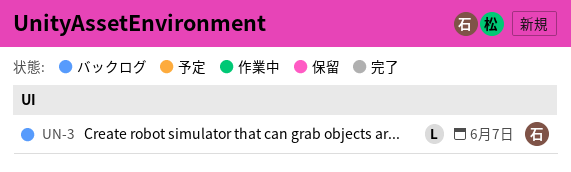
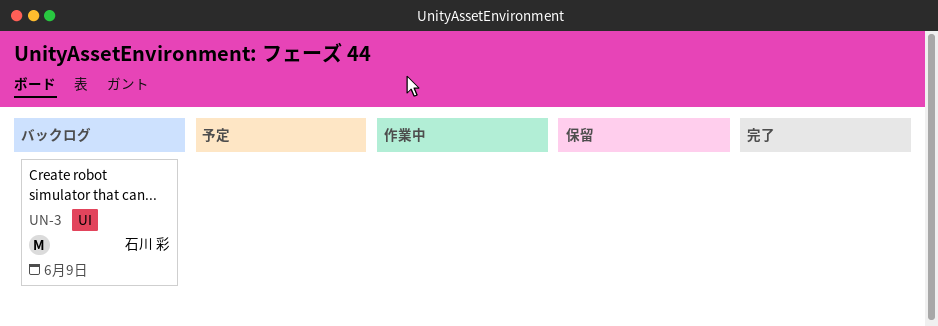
UN-3, estimate: L -> M
UN-3, due: Jun 7 -> Jun 9

